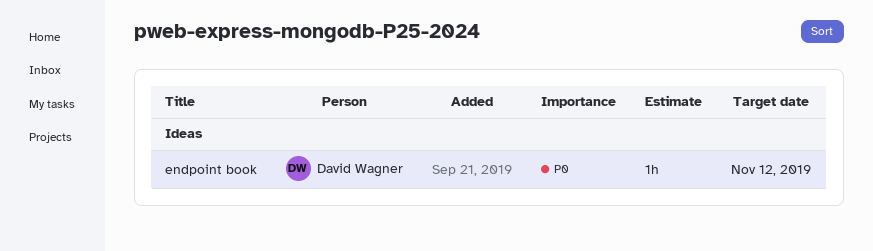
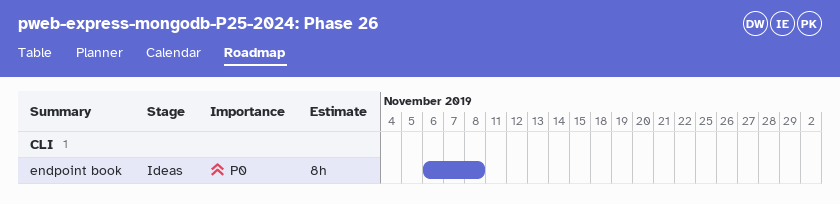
endpoint book, estimate: 1h -> 8h
endpoint book, due: Nov 12 -> Nov 8

